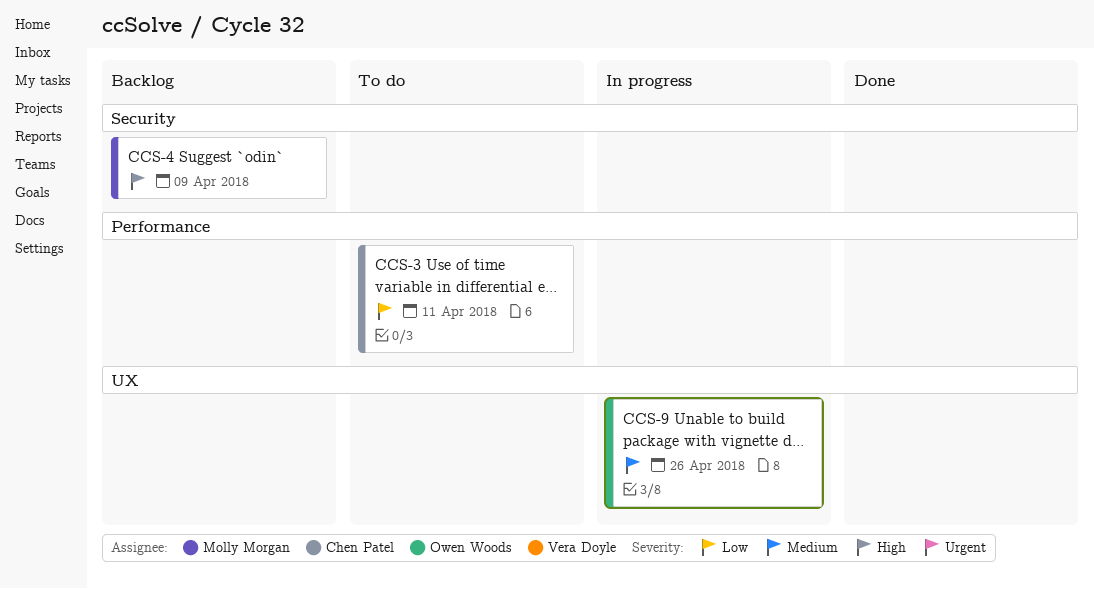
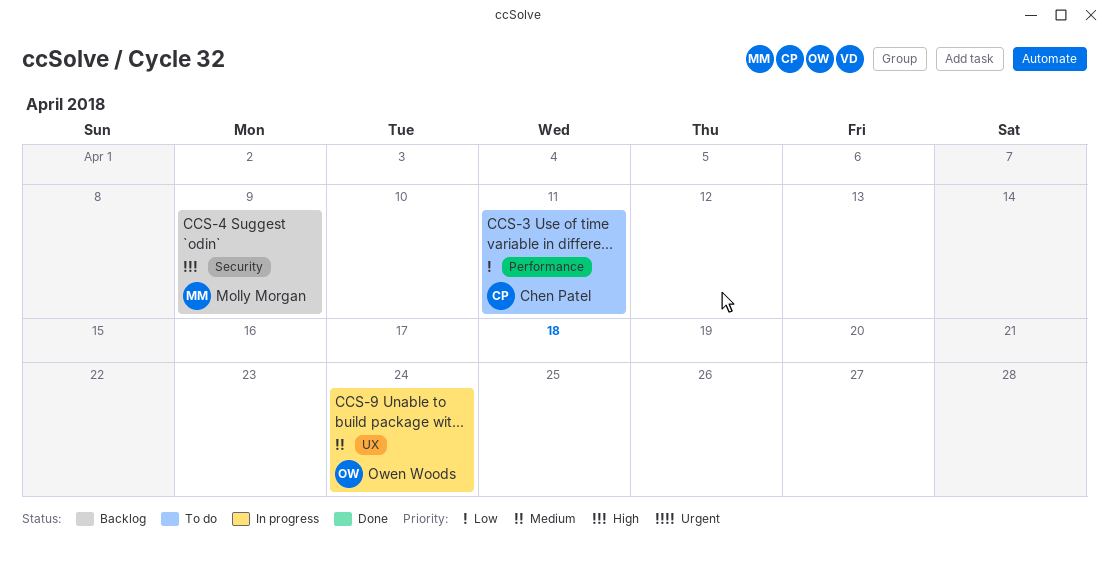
CCS-9, due: Apr 26 -> Apr 24

